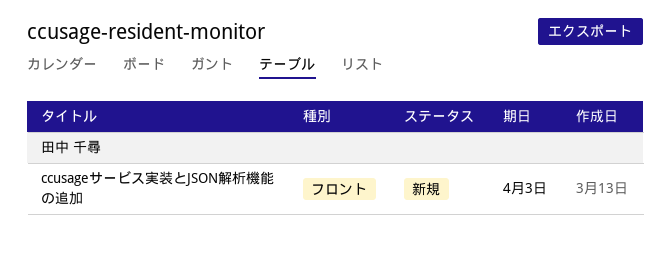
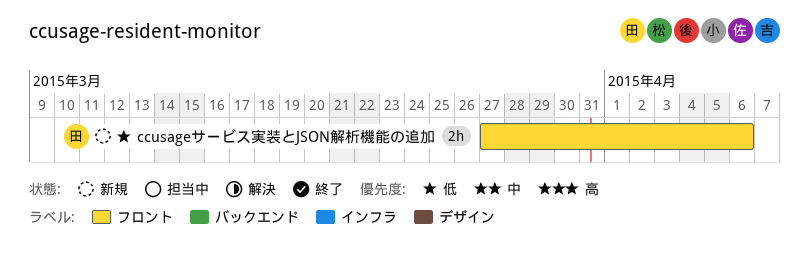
ccusageサービス実装とJSON解析機能の追加, due: Apr 3 -> Apr 6

